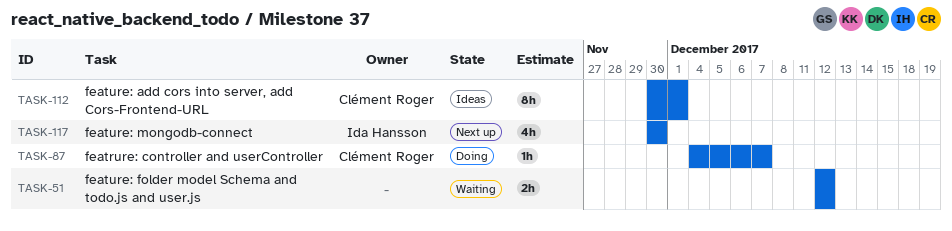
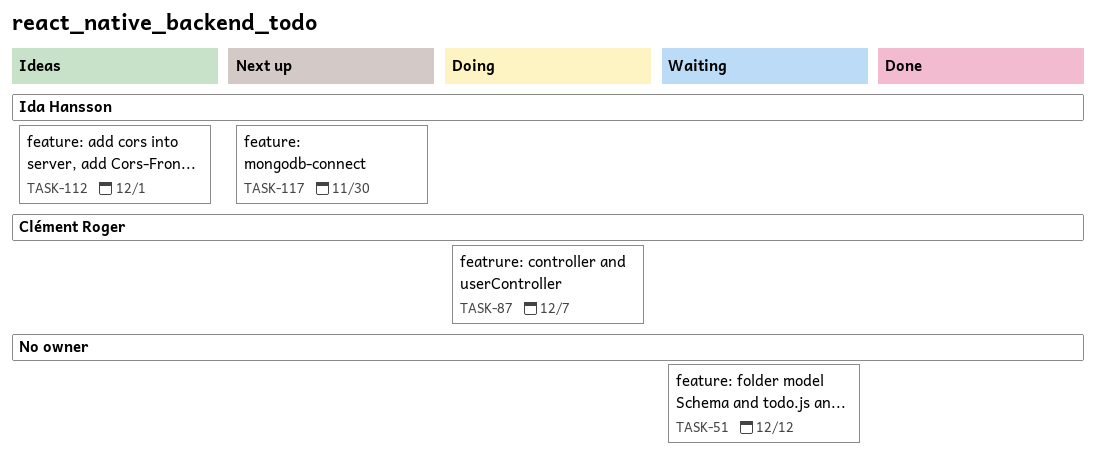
TASK-112, owner: Clément Roger -> Ida Hansson

